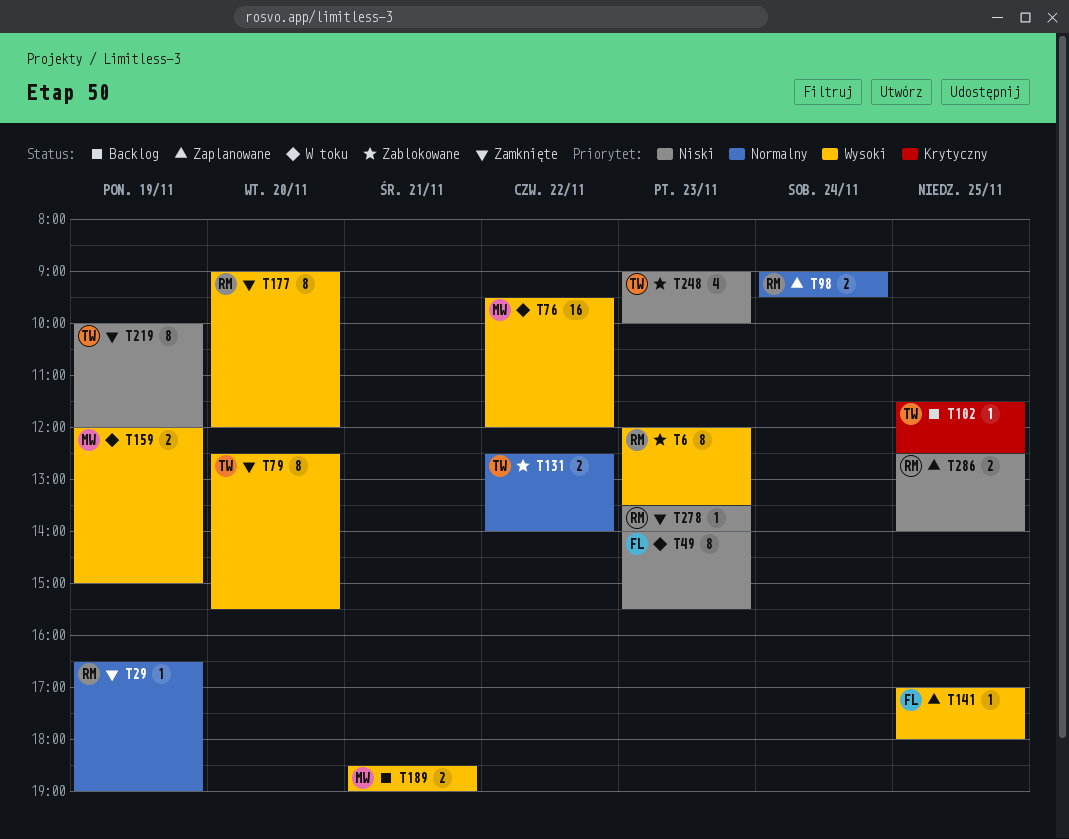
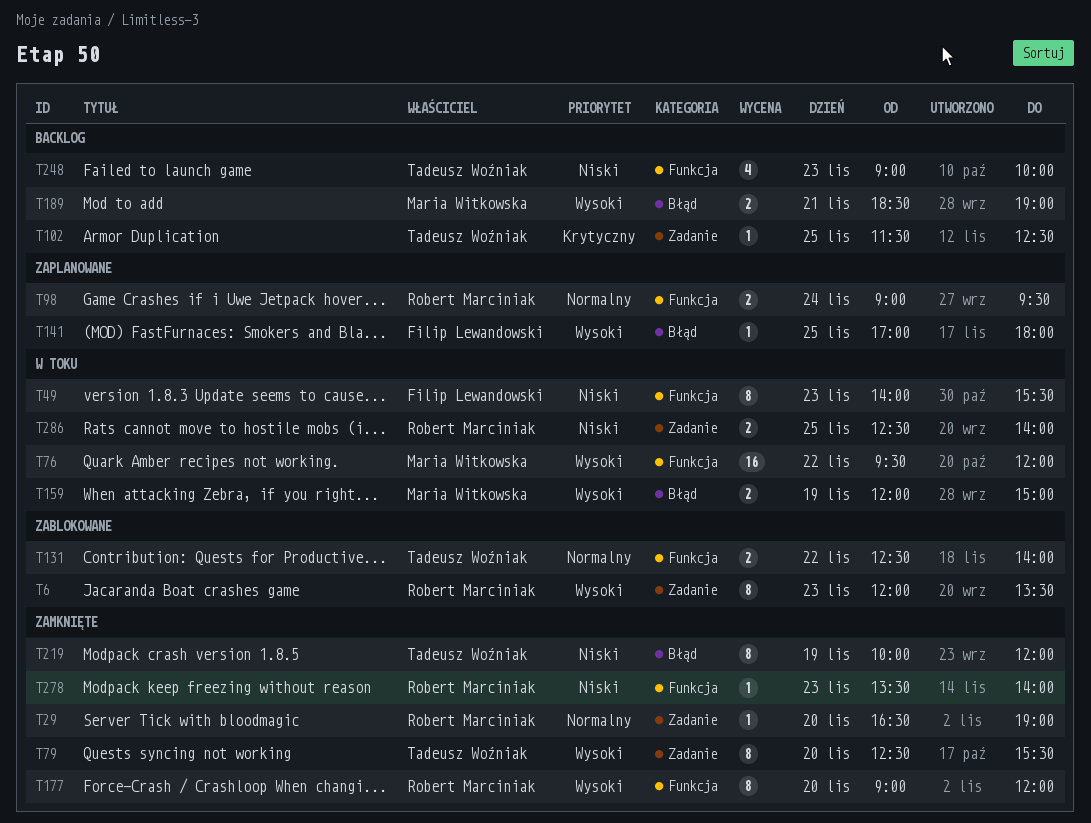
T29, day: Nov 19 -> Nov 20
T248, status: Zablokowane -> Backlog
T286, status: Zaplanowane -> W toku

